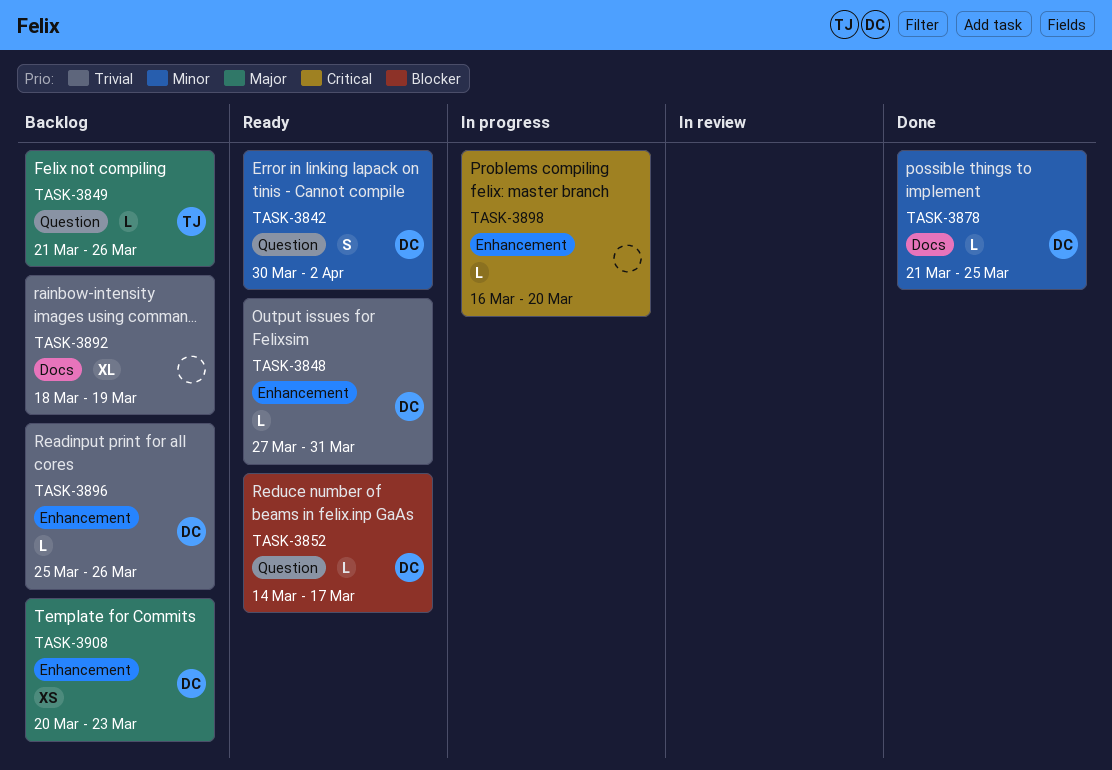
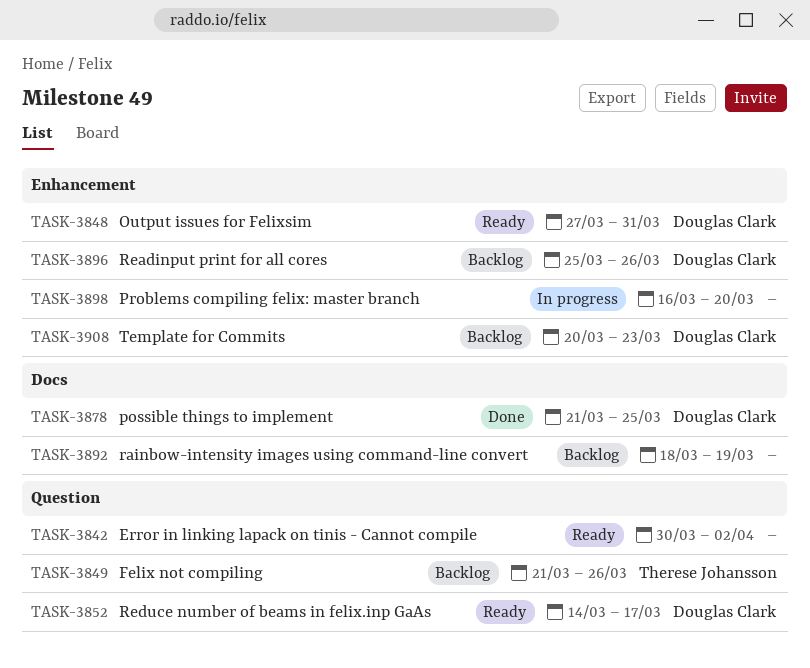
TASK-3842, owner: Douglas Clark -> none

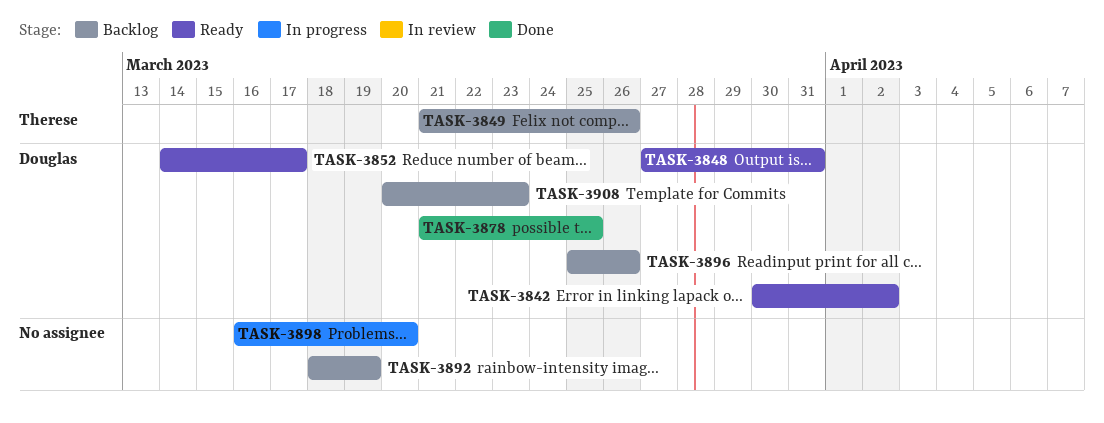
TASK-3842, owner: none -> Douglas Clark

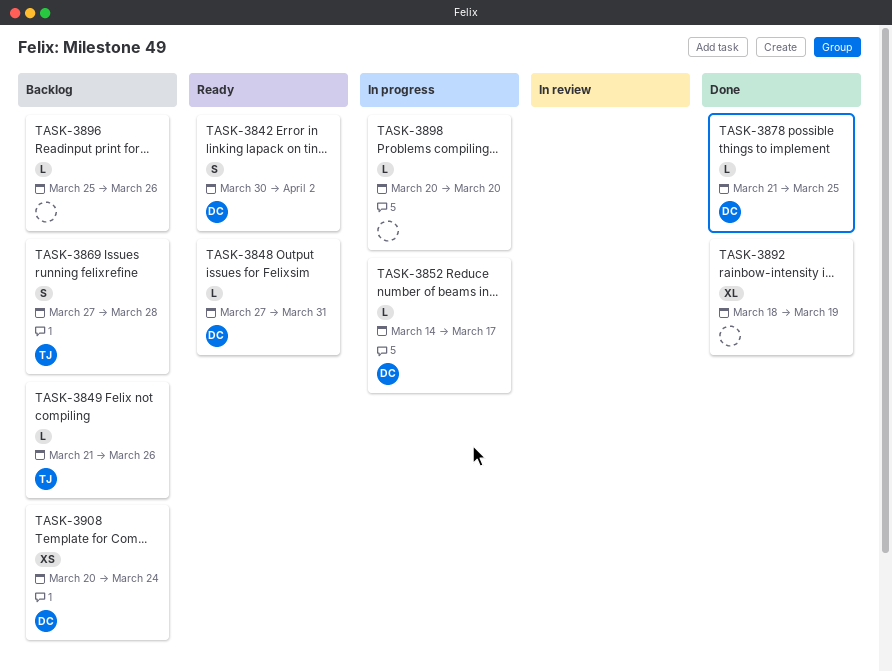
TASK-3852, status: Ready -> In progress
TASK-3869: none -> present
TASK-3892, status: Backlog -> Done
TASK-3896, owner: Douglas -> none
TASK-3898, start: Mar 16 -> Mar 20
TASK-3908, due: Mar 23 -> Mar 24

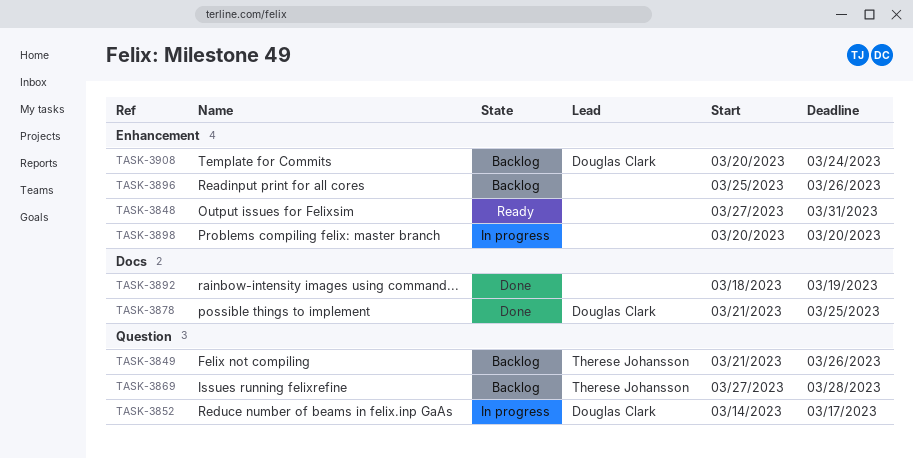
TASK-3842: present -> none
TASK-3848, owner: Douglas Clark -> none

